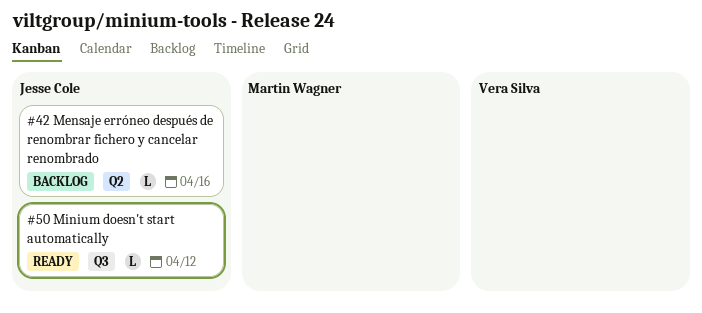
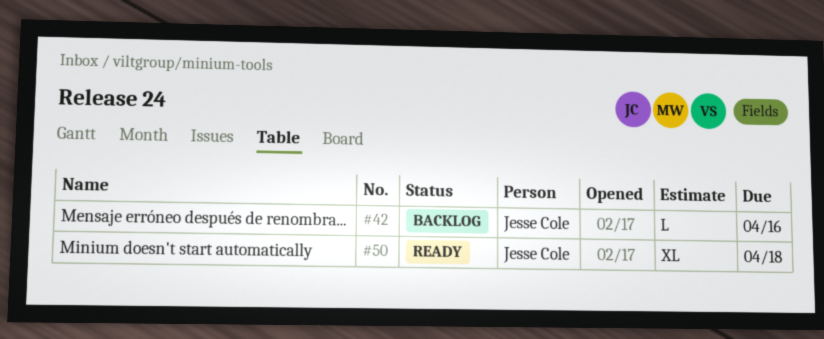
#50, estimate: L -> XL
#50, due: Apr 12 -> Apr 18

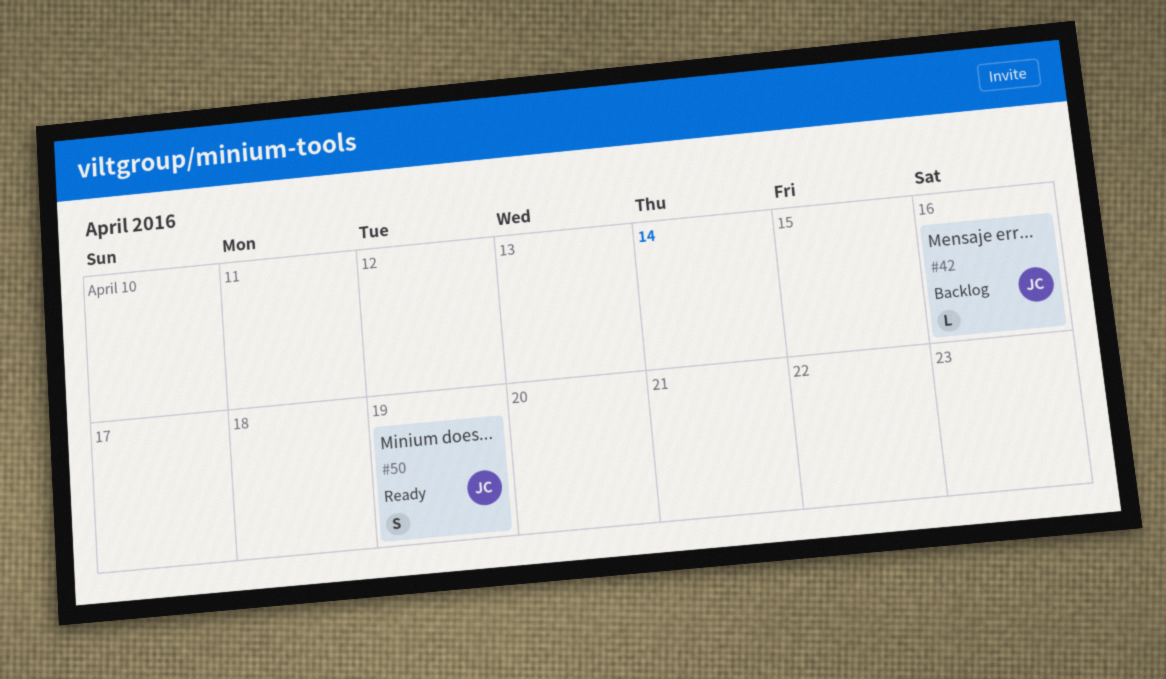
#50, estimate: XL -> S
#50, due: Apr 18 -> Apr 19

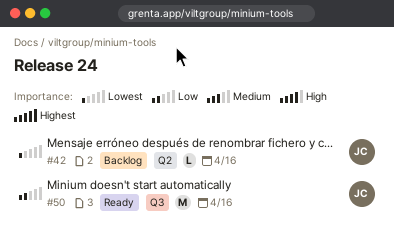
#50, estimate: S -> M
#50, due: Apr 19 -> Apr 16

